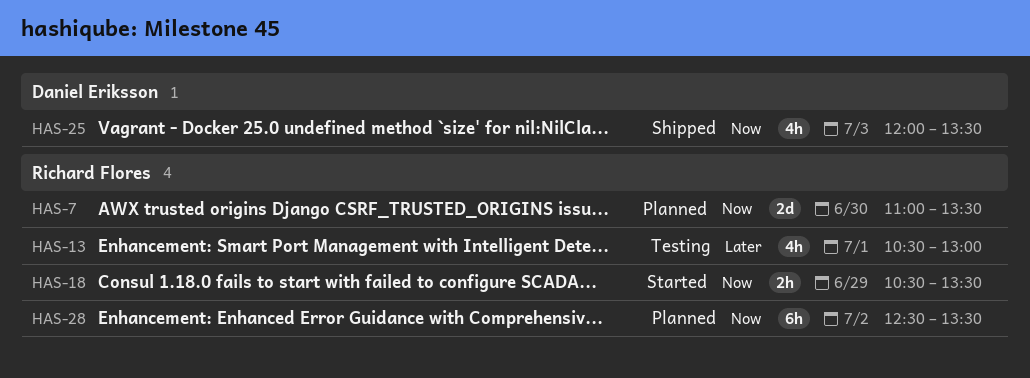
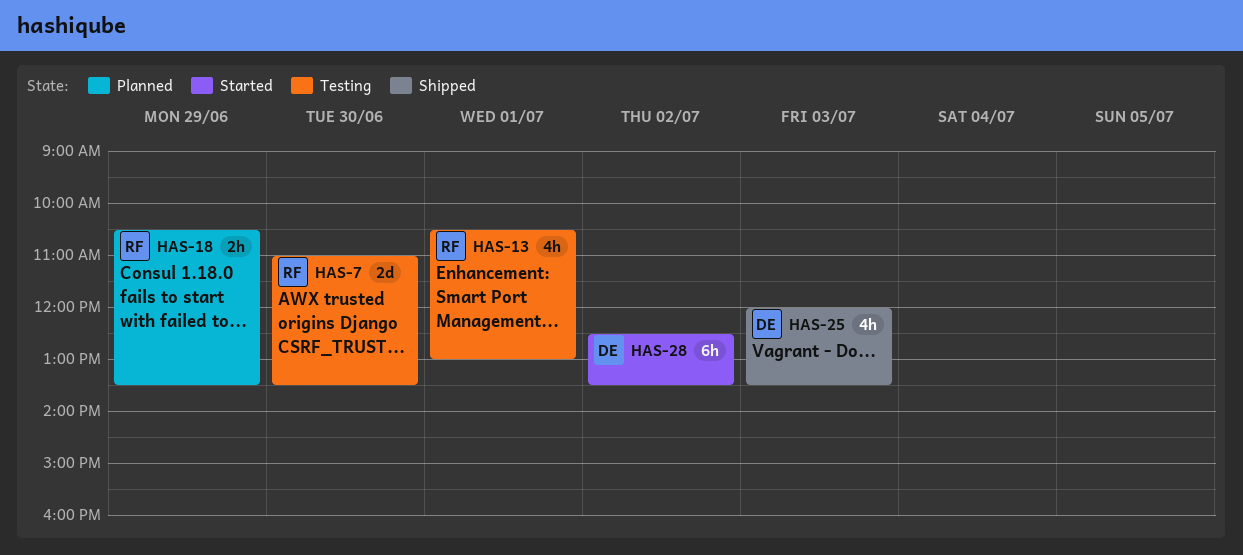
HAS-7, status: Planned -> Testing
HAS-18, status: Started -> Planned
HAS-28, status: Planned -> Started
HAS-28, owner: Richard Flores -> Daniel Eriksson

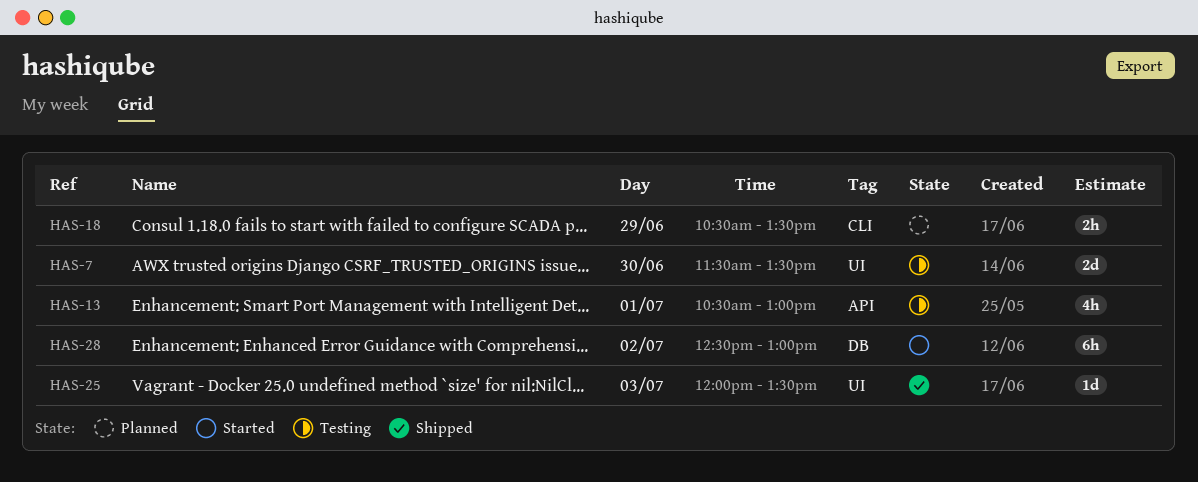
HAS-7, begins: 11:00 -> 11:30
HAS-25, estimate: 4h -> 1d
HAS-28, ends: 13:30 -> 13:00

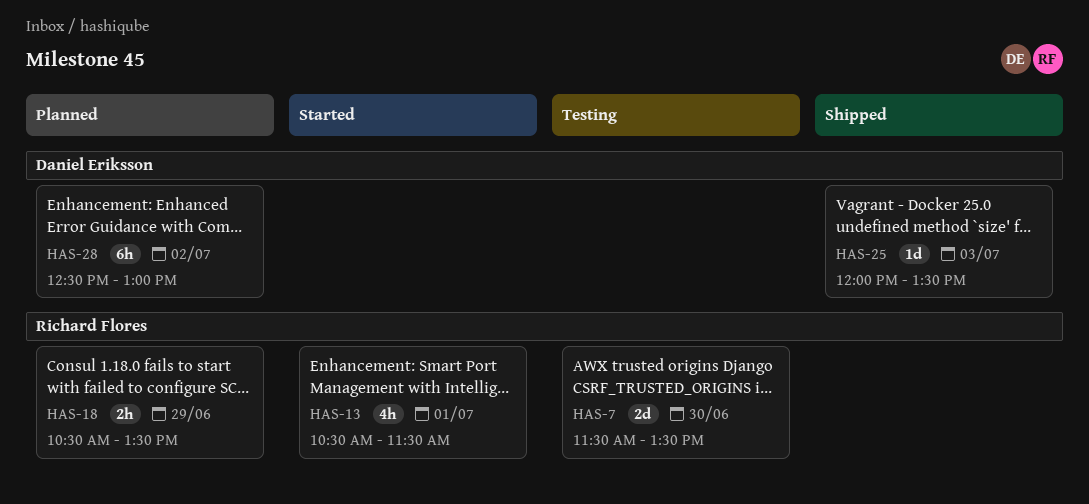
HAS-13, status: Testing -> Started
HAS-13, ends: 13:00 -> 11:30
HAS-28, status: Started -> Planned

